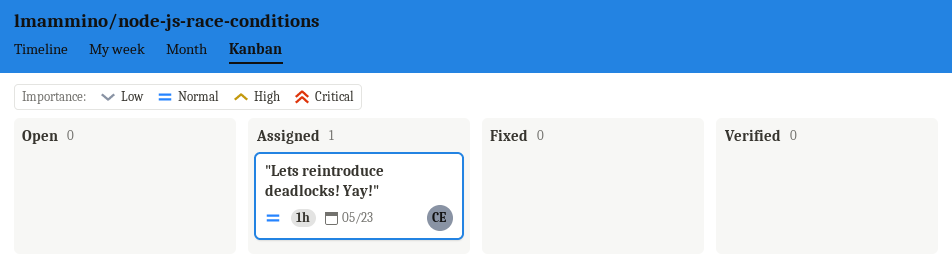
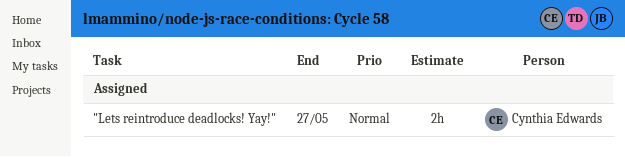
"Lets reintroduce deadlocks! Yay!", estimate: 1h -> 2h
"Lets reintroduce deadlocks! Yay!", due: May 23 -> May 27

